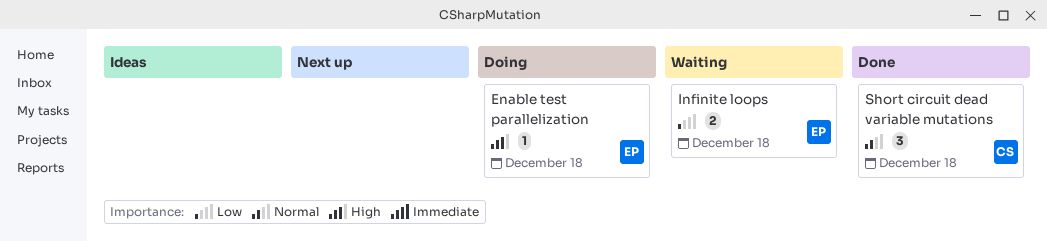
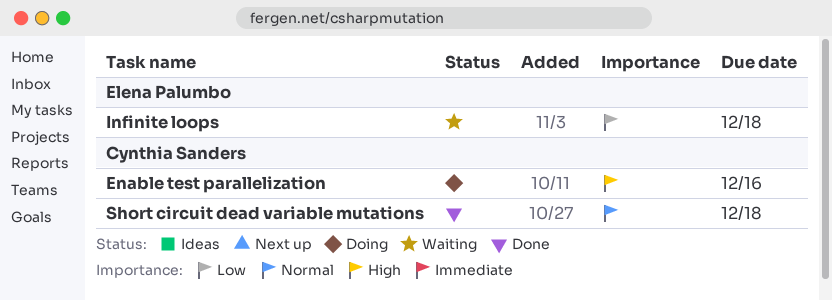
Enable test parallelization, owner: Elena Palumbo -> Cynthia Sanders
Enable test parallelization, due: Dec 18 -> Dec 16

